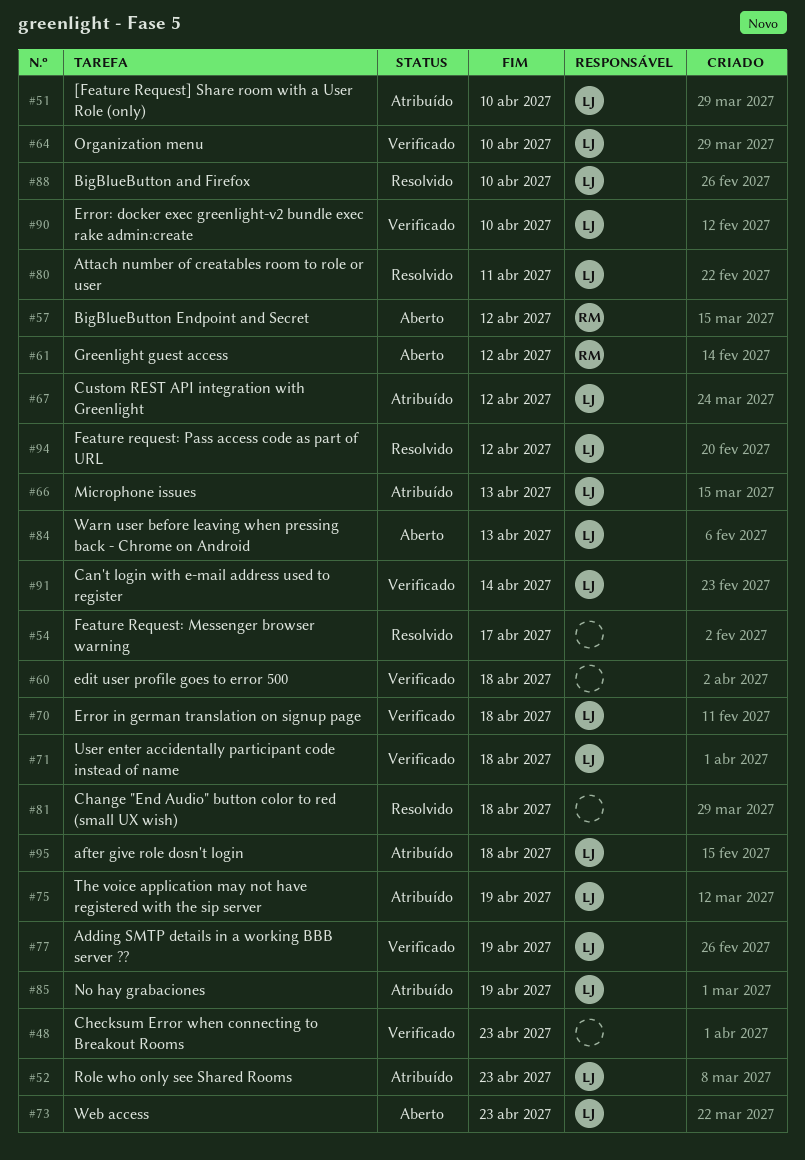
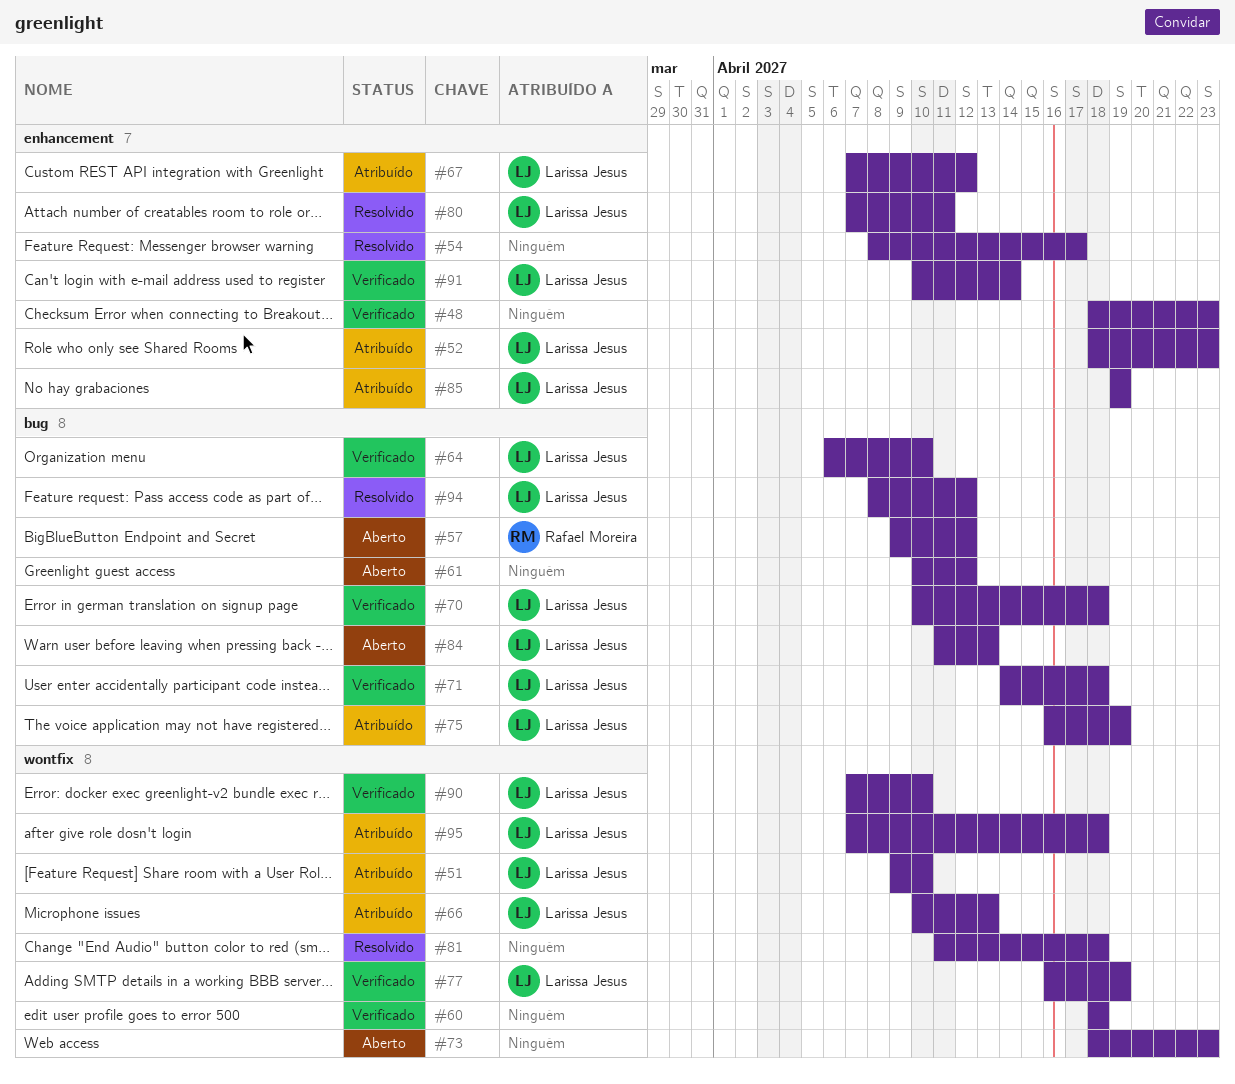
#61, owner: Rafael Moreira -> none
#73, owner: Larissa Jesus -> none
#88: present -> none

